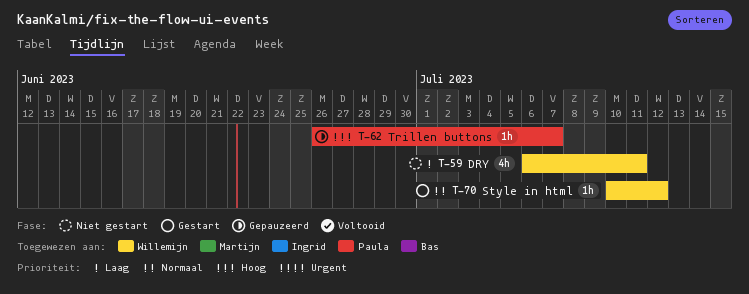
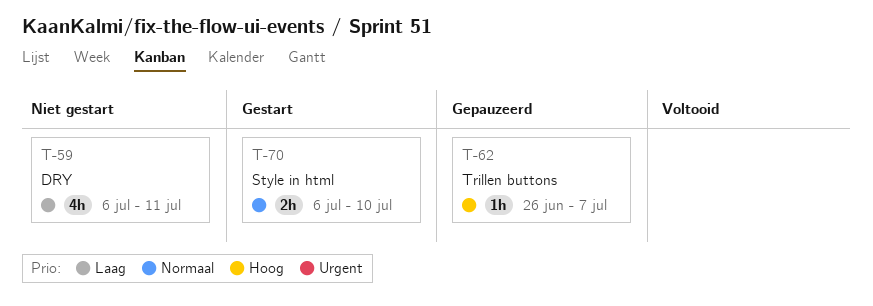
T-70, estimate: 1h -> 2h
T-70, start: Jul 10 -> Jul 6
T-70, due: Jul 12 -> Jul 10

